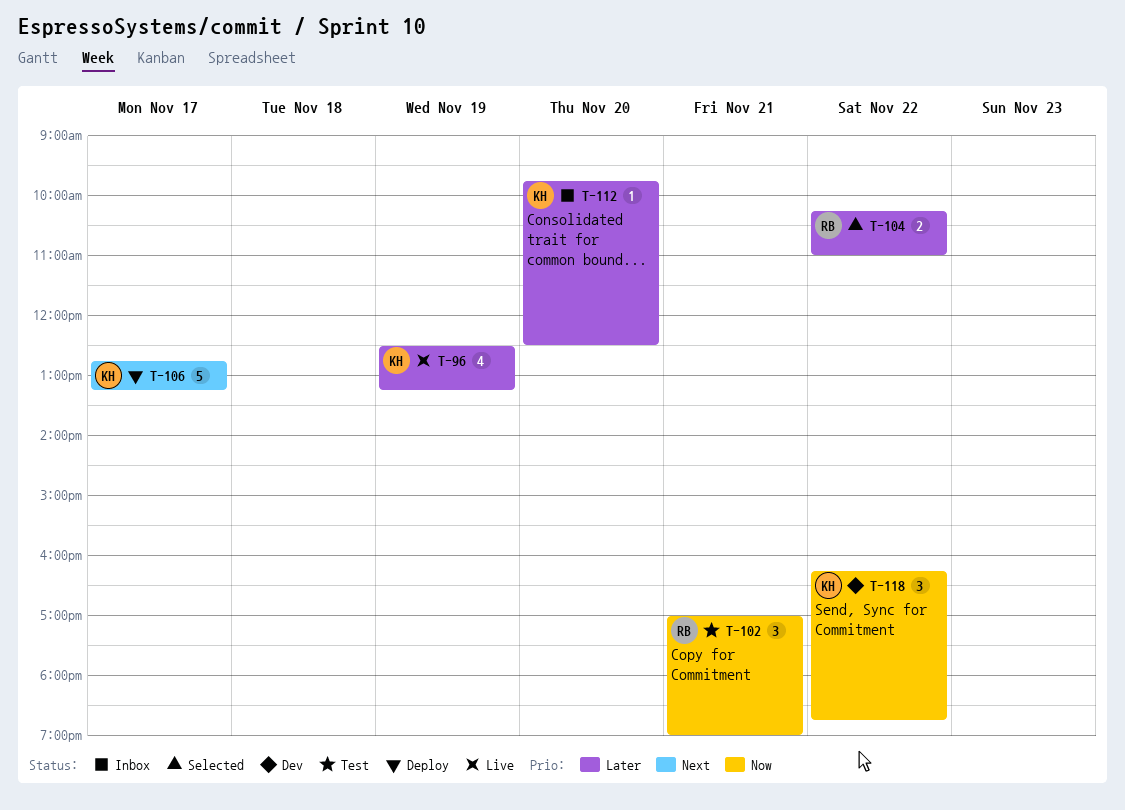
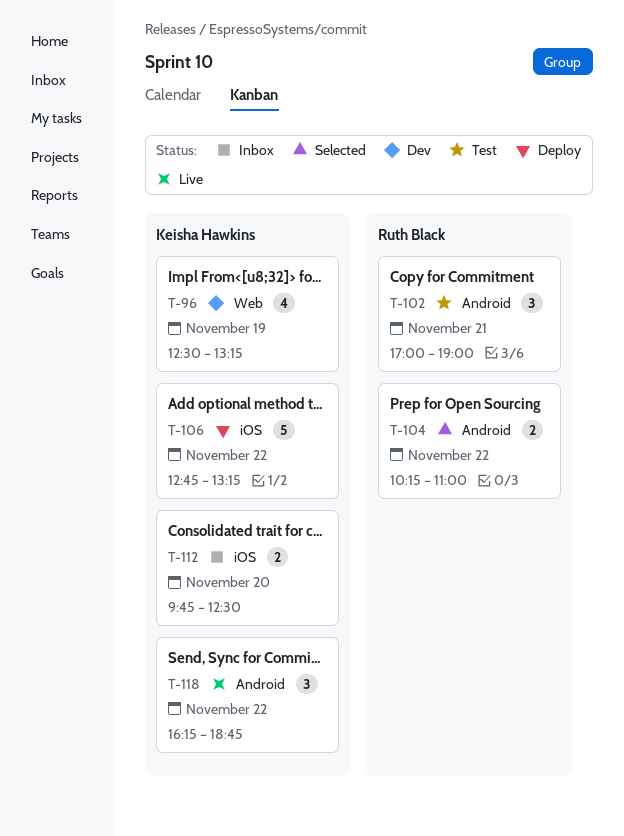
T-96, status: Live -> Dev
T-106, day: Nov 17 -> Nov 22
T-112, estimate: 1 -> 2
T-118, status: Dev -> Live

